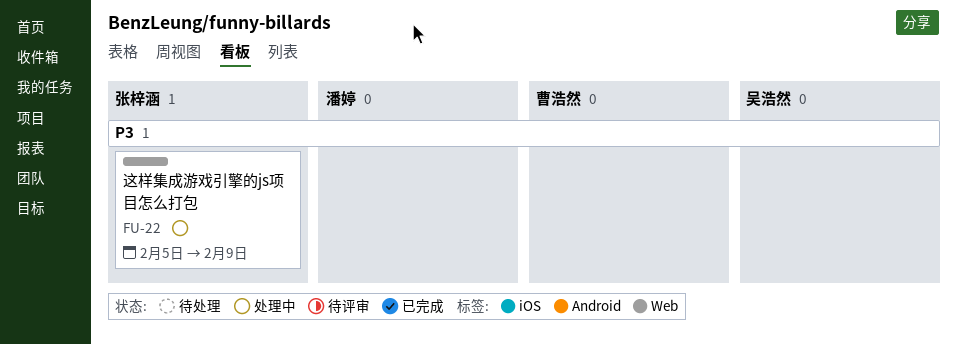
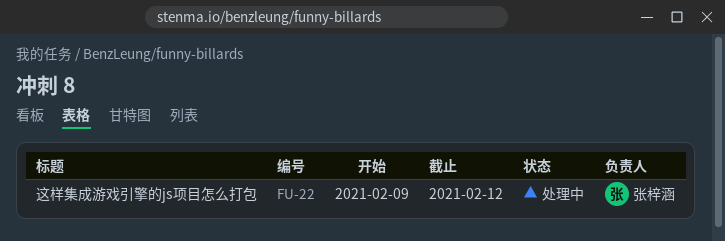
FU-22, start: Feb 5 -> Feb 9
FU-22, due: Feb 9 -> Feb 12

